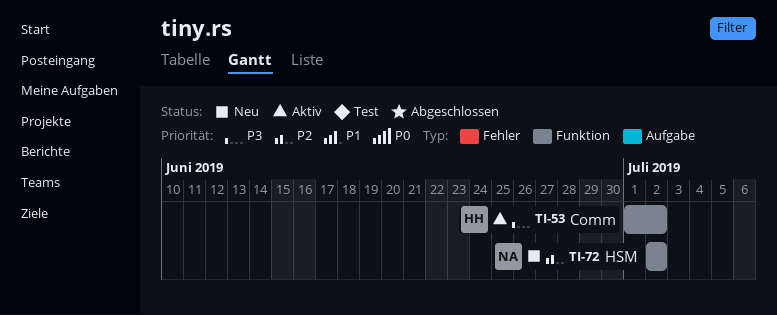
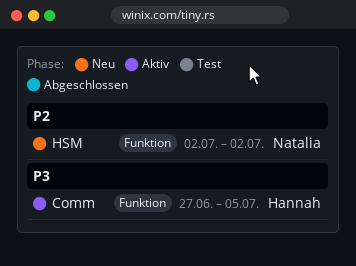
Comm, start: Jul 1 -> Jun 27
Comm, due: Jul 2 -> Jul 5

